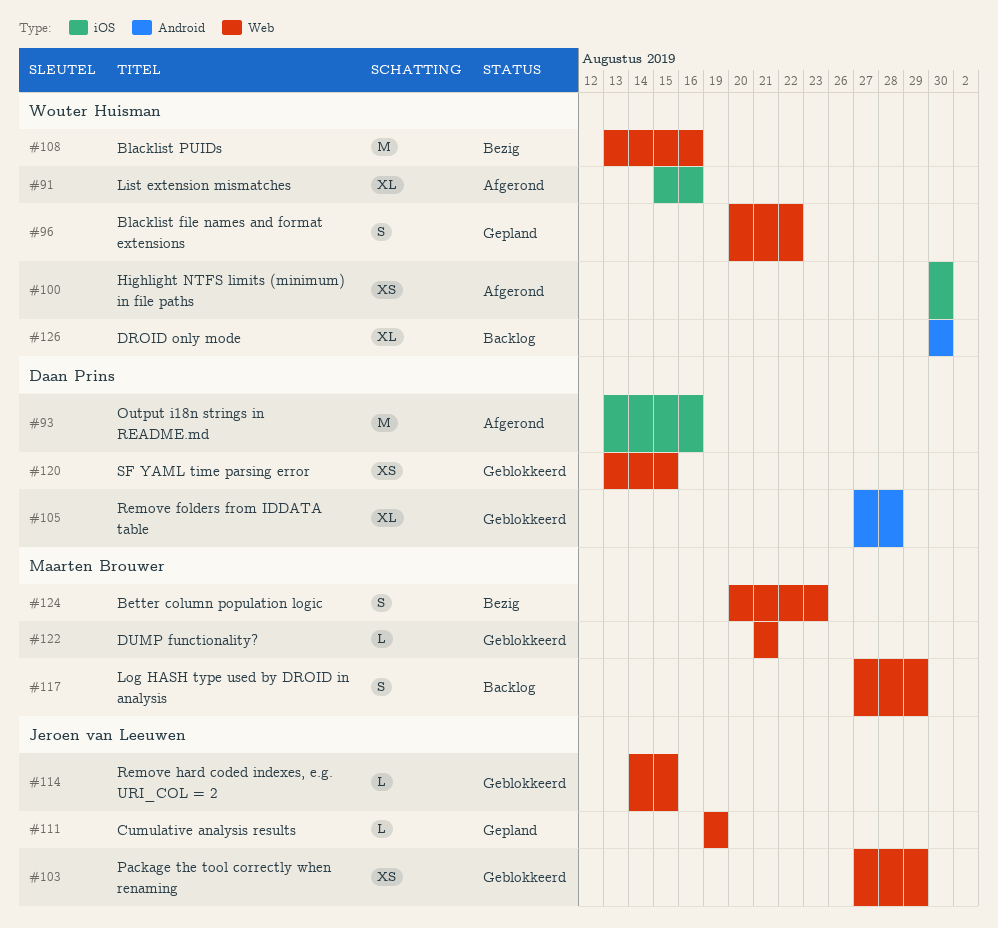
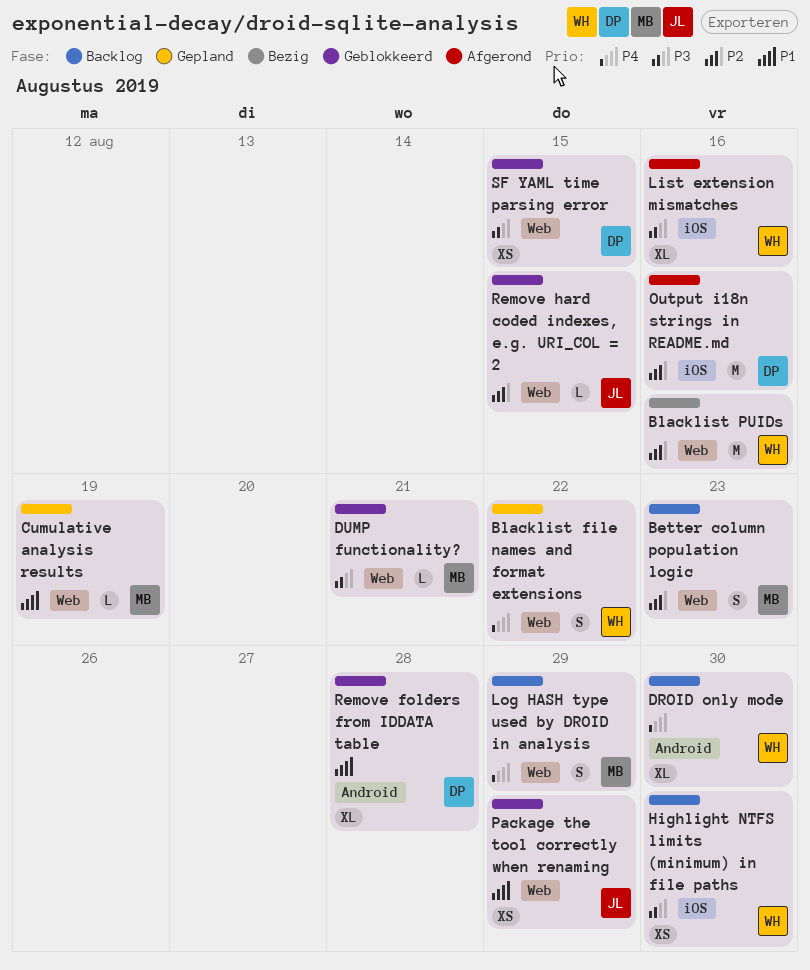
Better column population logic, status: Bezig -> Backlog
Cumulative analysis results, owner: Jeroen van Leeuwen -> Maarten Brouwer
Highlight NTFS limits (minimum) in file paths, status: Afgerond -> Backlog

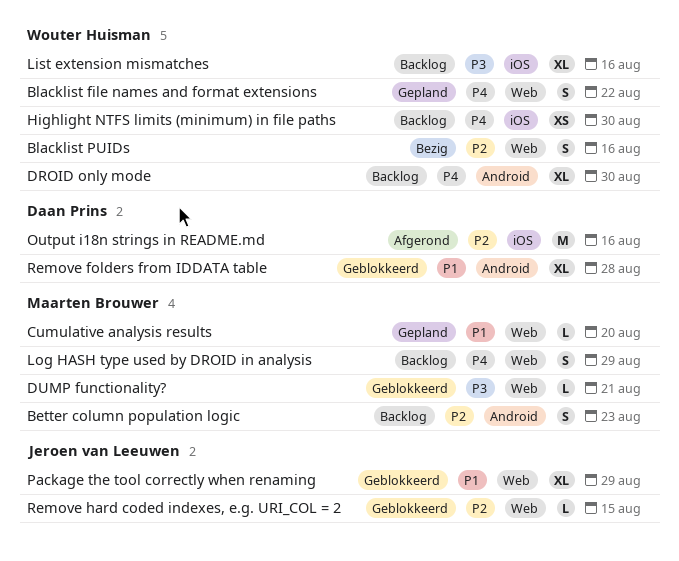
Better column population logic, label: Web -> Android
Blacklist PUIDs, estimate: M -> S
Cumulative analysis results, due: Aug 19 -> Aug 20
Highlight NTFS limits (minimum) in file paths, priority: P3 -> P4
List extension mismatches, status: Afgerond -> Backlog
Package the tool correctly when renaming, estimate: XS -> XL
SF YAML time parsing error: present -> none

